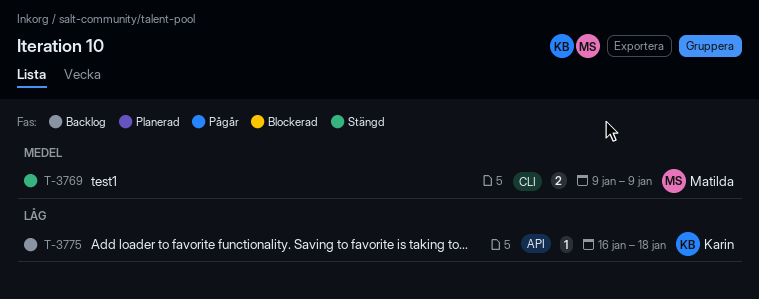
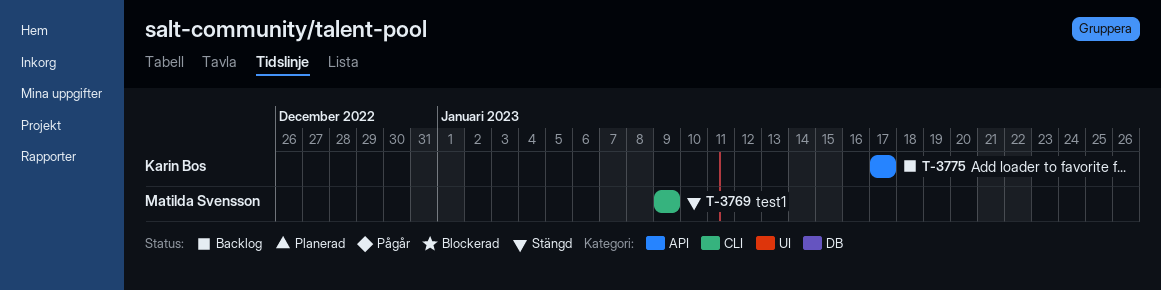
T-3775, start: Jan 16 -> Jan 17
T-3775, due: Jan 18 -> Jan 17

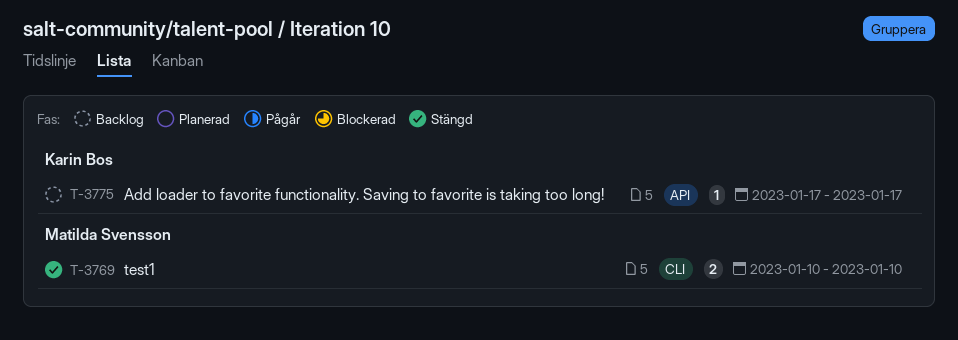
T-3769, start: Jan 9 -> Jan 10
T-3769, due: Jan 9 -> Jan 10

